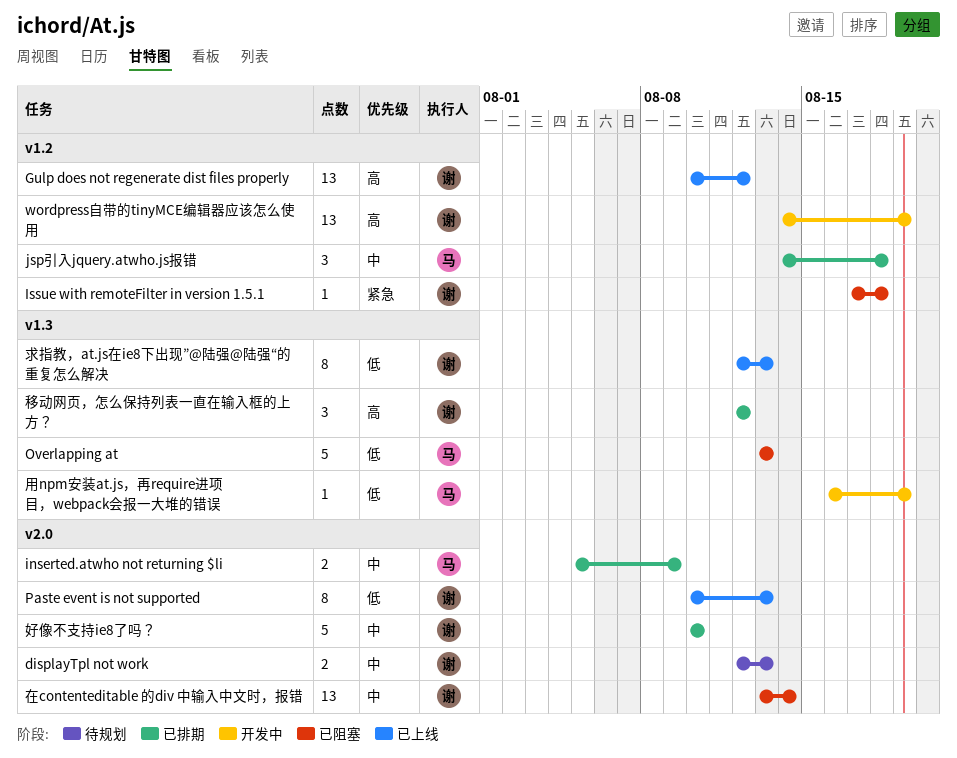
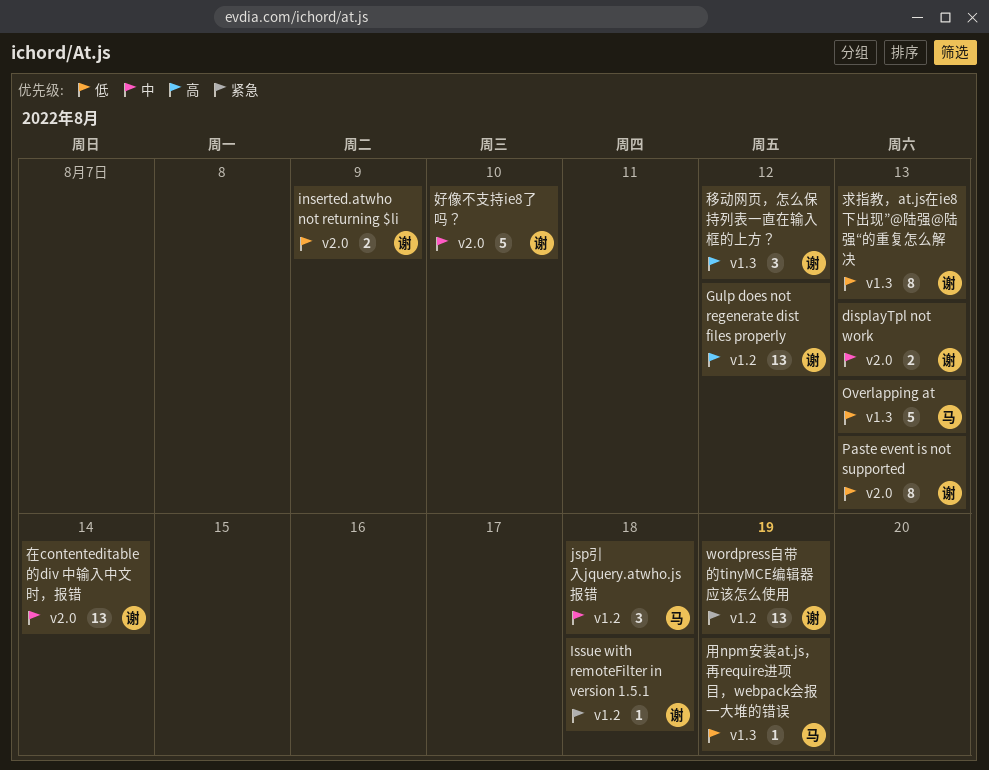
inserted.atwho not returning $li, owner: 马 -> 谢
inserted.atwho not returning $li, priority: 中 -> 低
wordpress自带的tinyMCE编辑器应该怎么使用, priority: 高 -> 紧急

